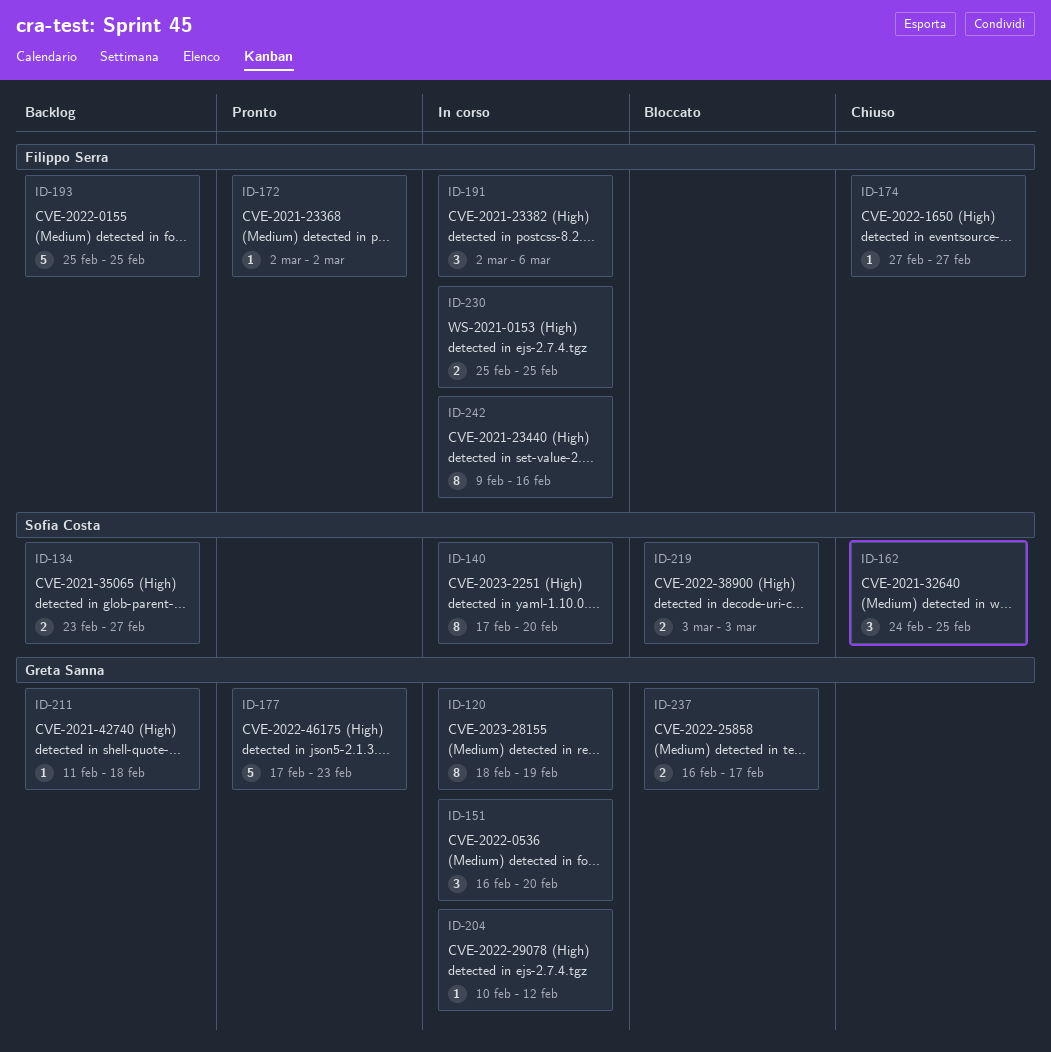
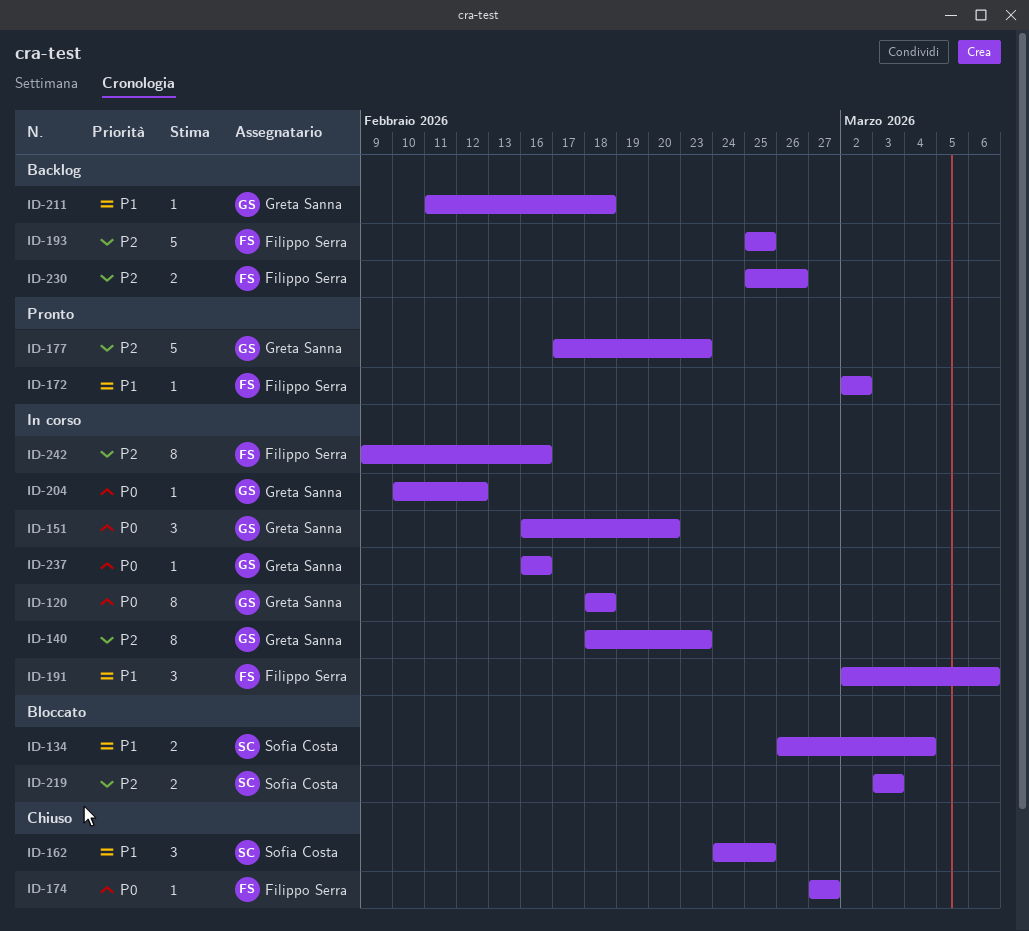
ID-120, due: Feb 19 -> Feb 18
ID-134, status: Backlog -> Bloccato
ID-134, start: Feb 23 -> Feb 26
ID-134, due: Feb 27 -> Mar 4
ID-140, owner: Sofia Costa -> Greta Sanna
ID-140, start: Feb 17 -> Feb 18
ID-140, due: Feb 20 -> Feb 23
ID-230, status: In corso -> Backlog
ID-230, due: Feb 25 -> Feb 26
ID-237, status: Bloccato -> In corso
ID-237, estimate: 2 -> 1
ID-237, due: Feb 17 -> Feb 16

